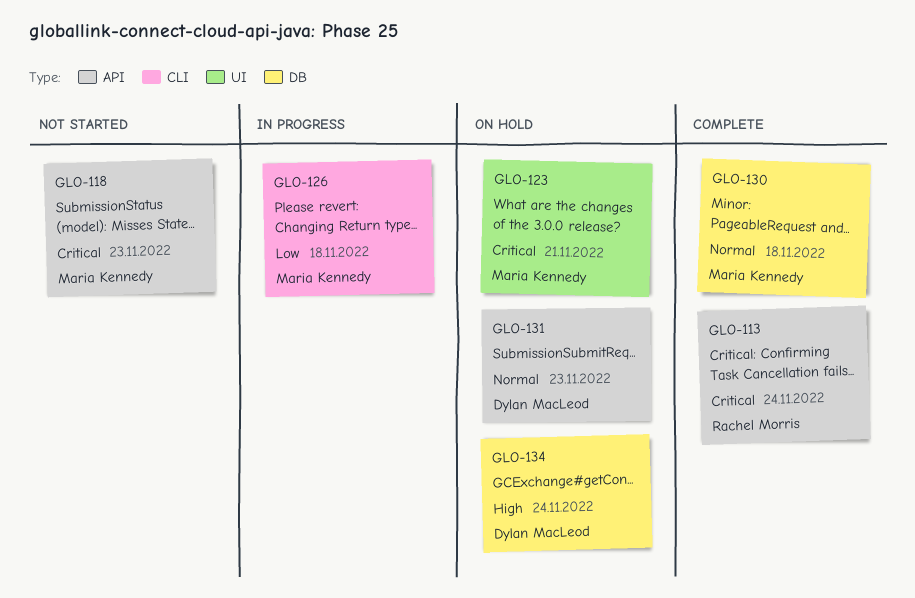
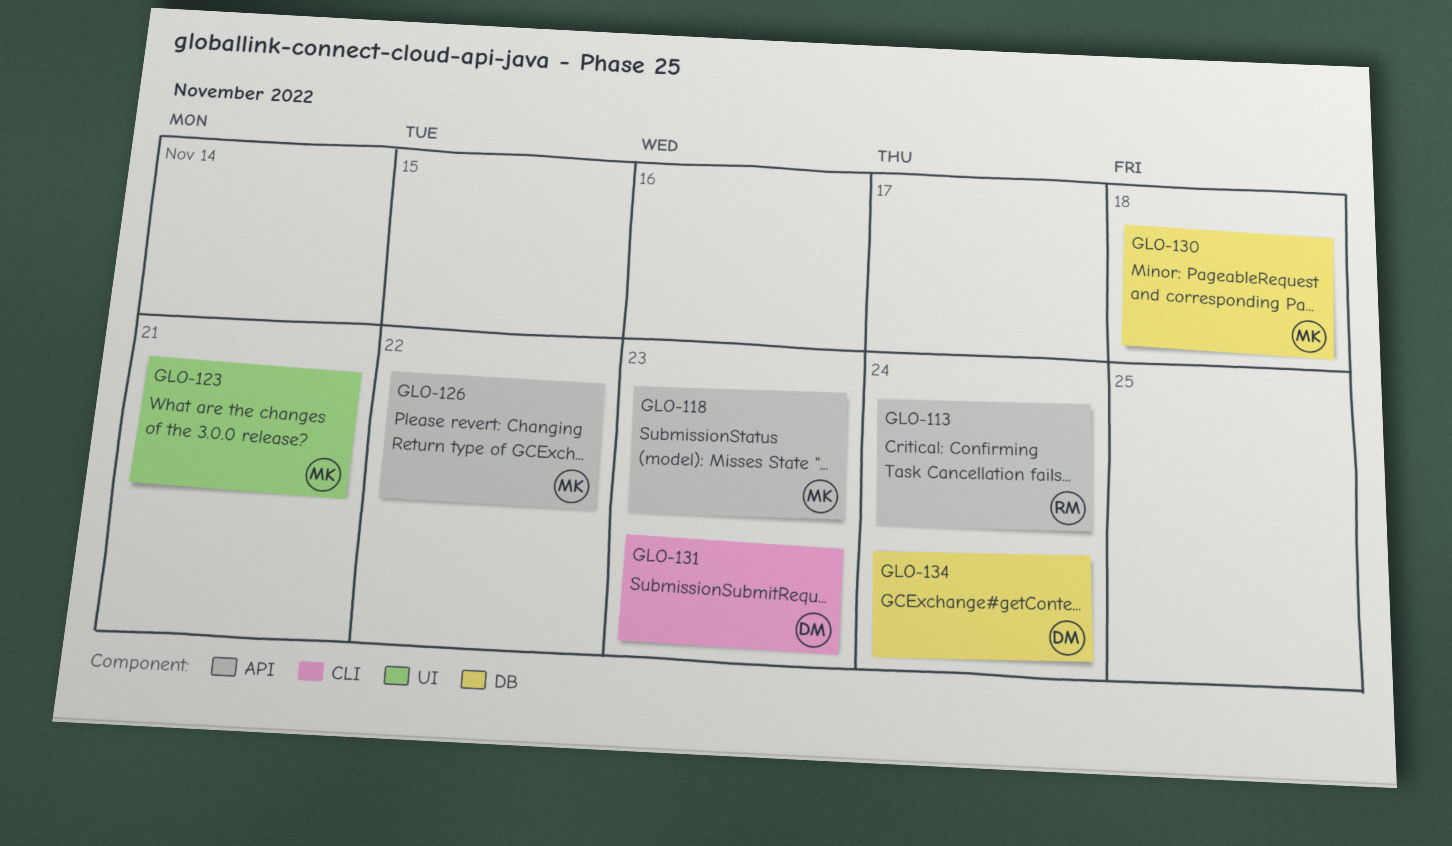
GLO-126, label: CLI -> API
GLO-126, due: Nov 18 -> Nov 22
GLO-131, label: API -> CLI

